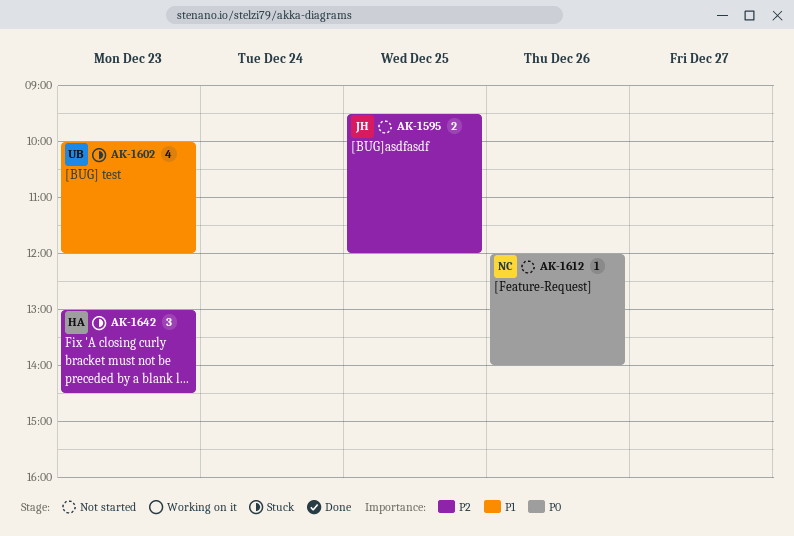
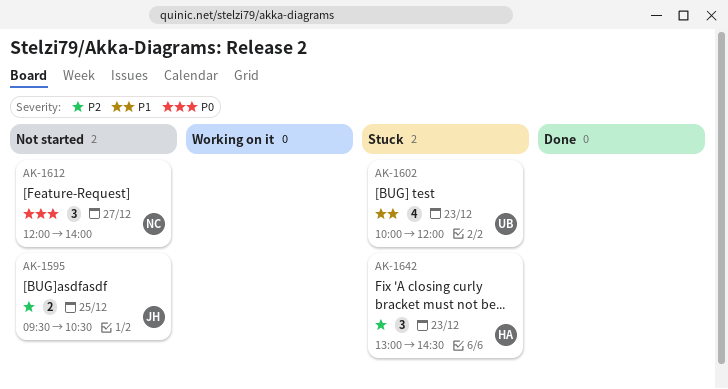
AK-1595, ends: 12:00 -> 10:30
AK-1612, estimate: 1 -> 3
AK-1612, day: Dec 26 -> Dec 27

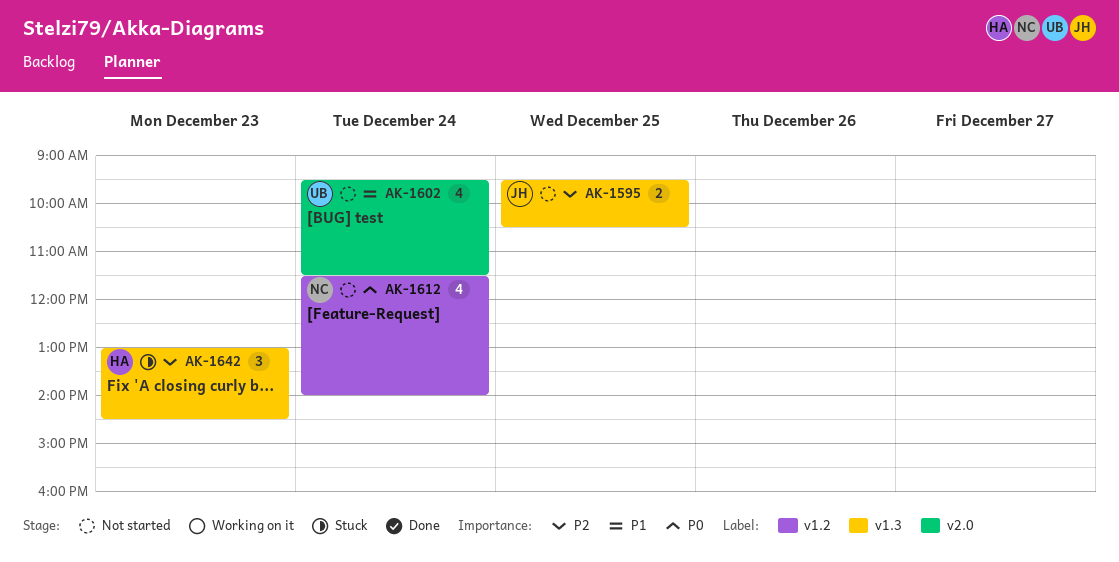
AK-1602, status: Stuck -> Not started
AK-1602, day: Dec 23 -> Dec 24
AK-1602, begins: 10:00 -> 09:30
AK-1602, ends: 12:00 -> 11:30
AK-1612, estimate: 3 -> 4
AK-1612, day: Dec 27 -> Dec 24
AK-1612, begins: 12:00 -> 11:30

